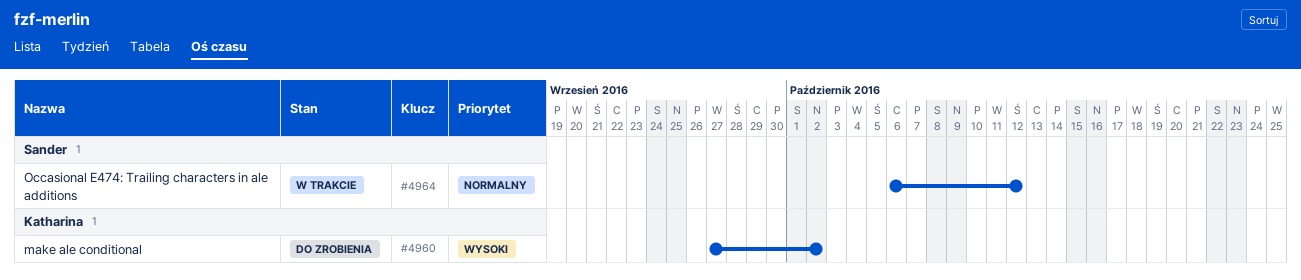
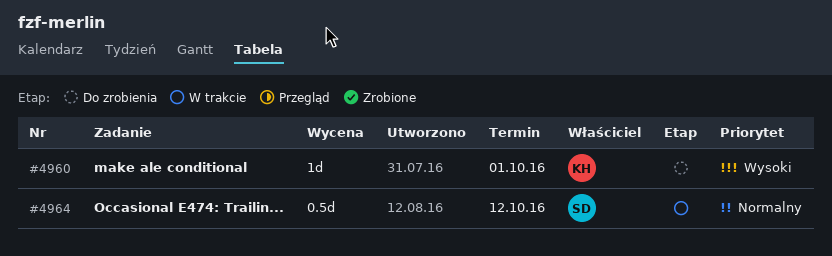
#4960, due: Oct 2 -> Oct 1

